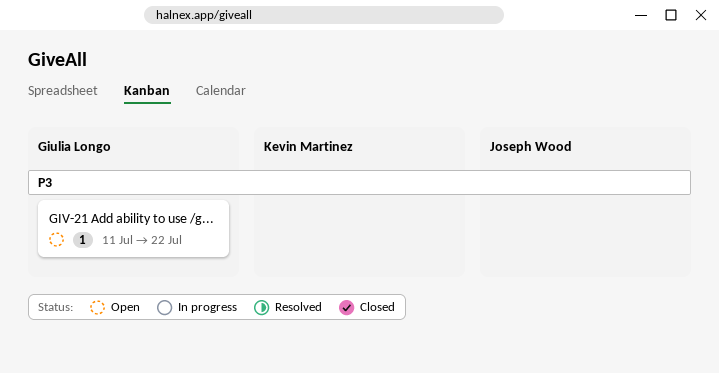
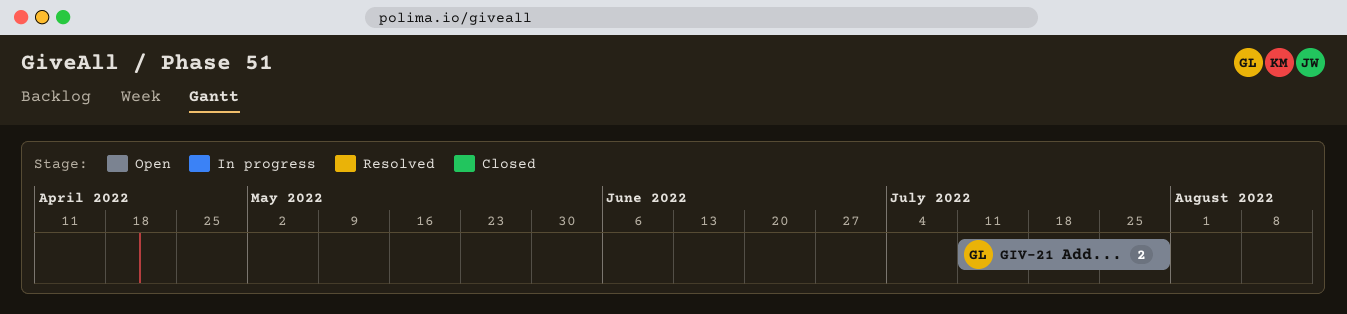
GIV-21, estimate: 1 -> 2
GIV-21, due: Jul 22 -> Jul 29

